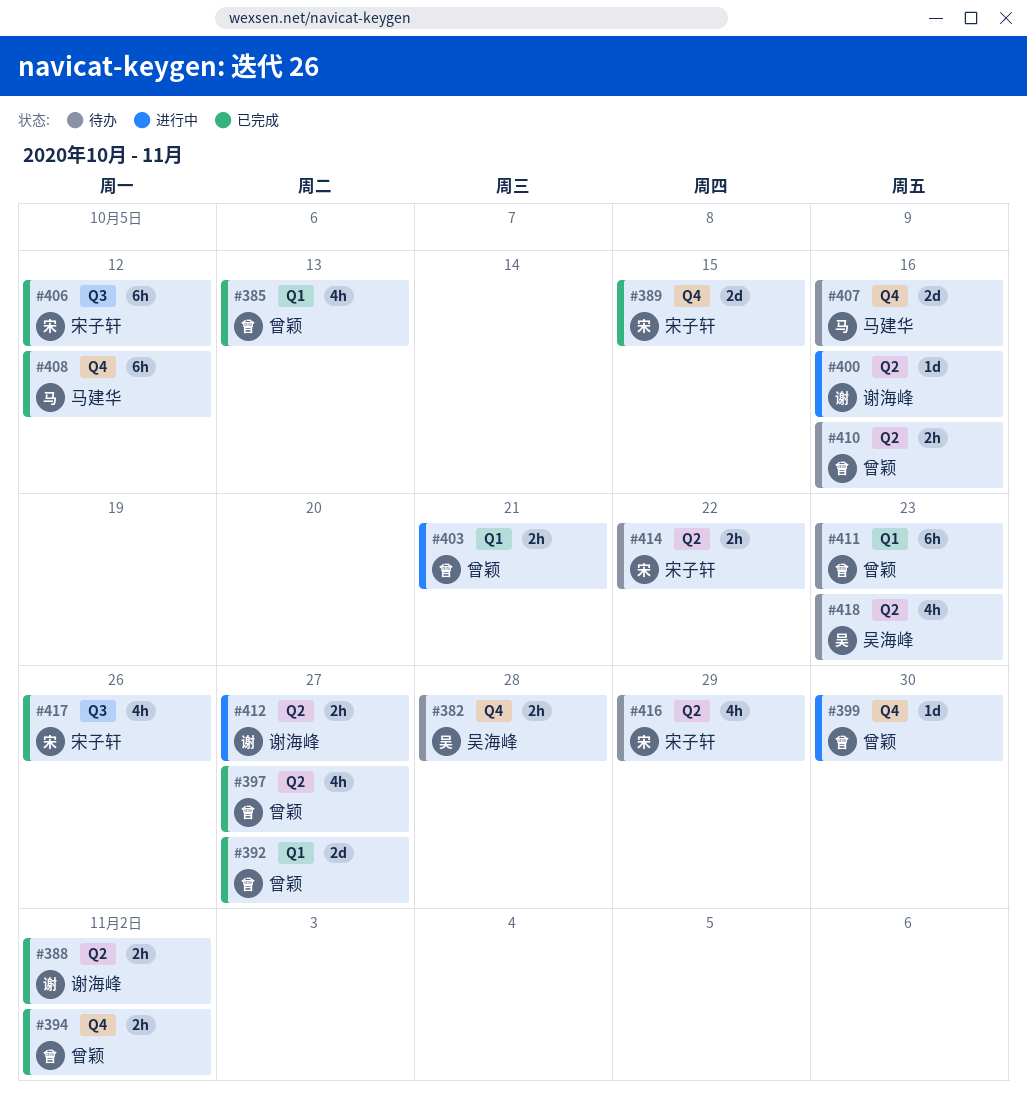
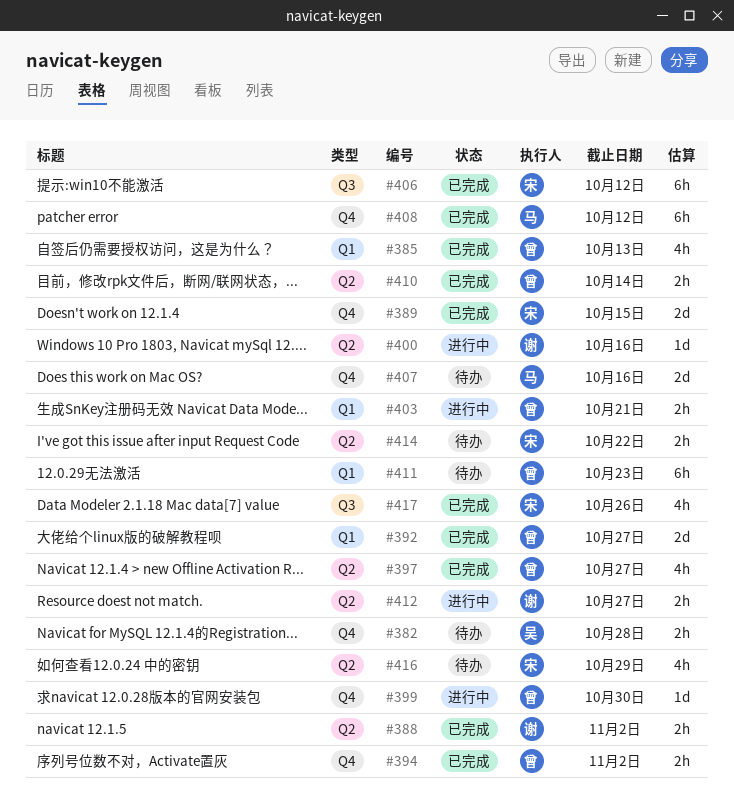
#410, status: 待办 -> 已完成
#410, due: Oct 16 -> Oct 14
#418: present -> none

